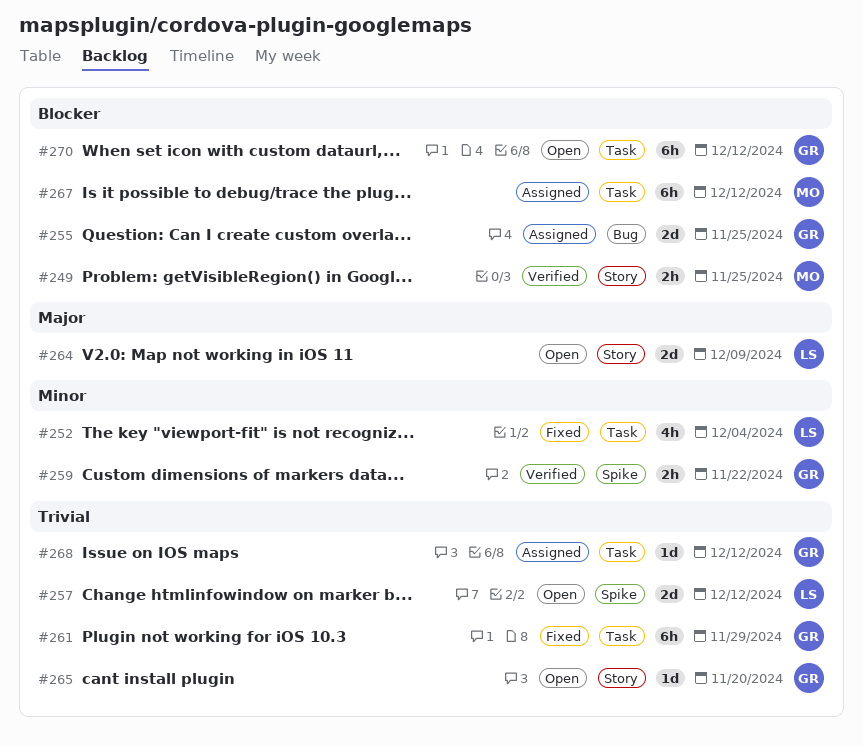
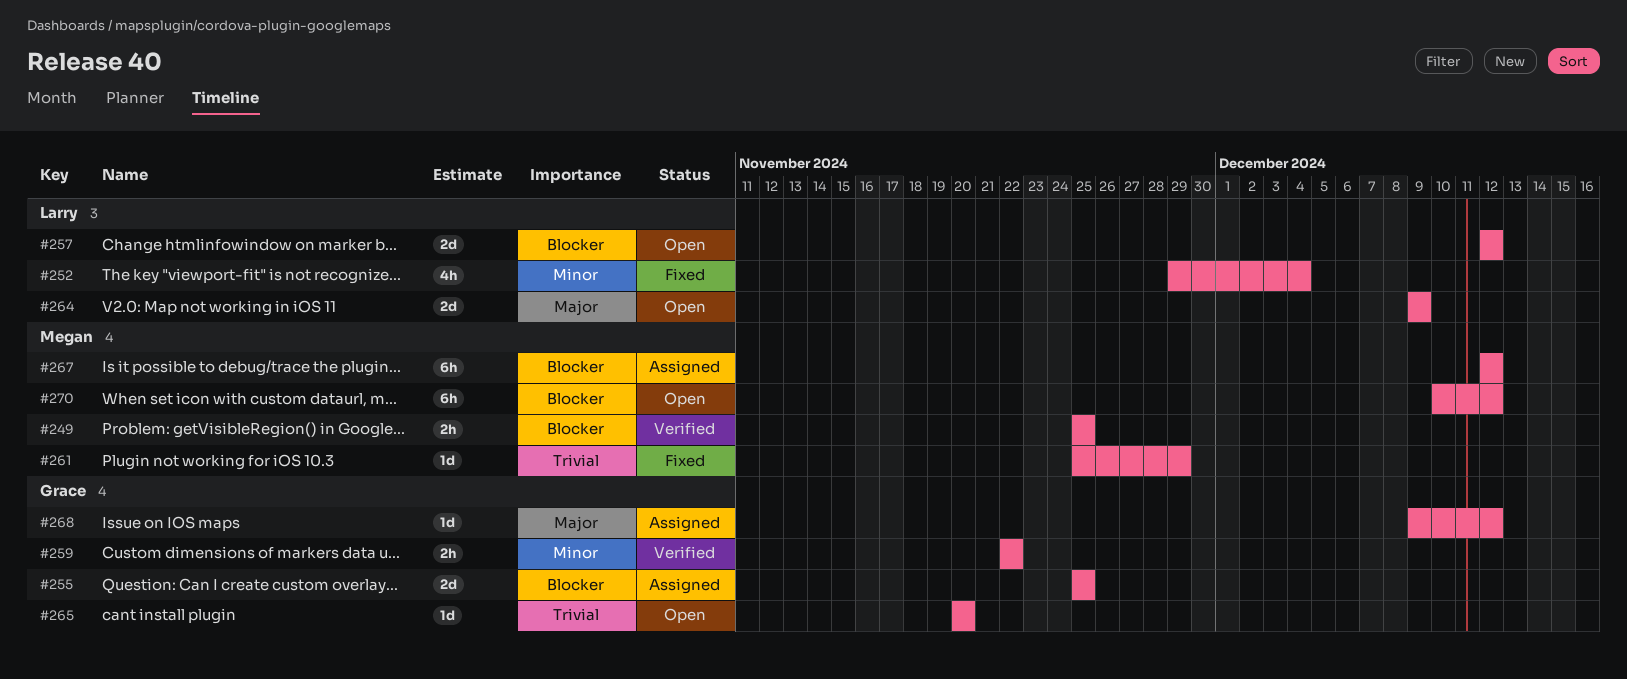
#257, priority: Trivial -> Blocker
#261, owner: Grace -> Megan
#261, estimate: 6h -> 1d
#268, priority: Trivial -> Major
#270, owner: Grace -> Megan

